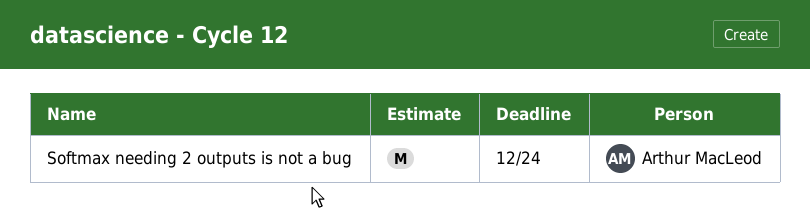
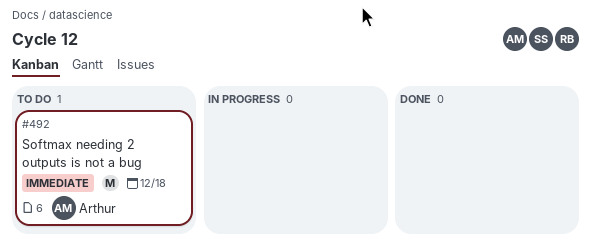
Softmax needing 2 outputs is not a bug, due: Dec 24 -> Dec 18

